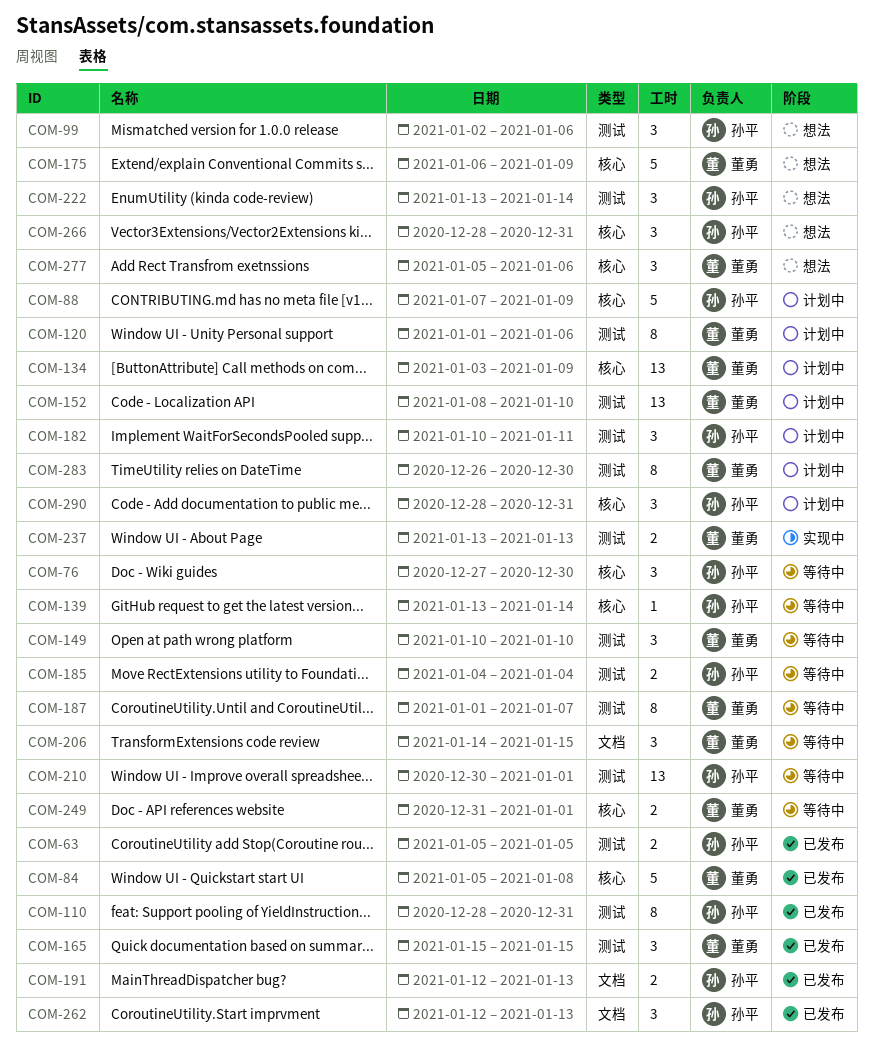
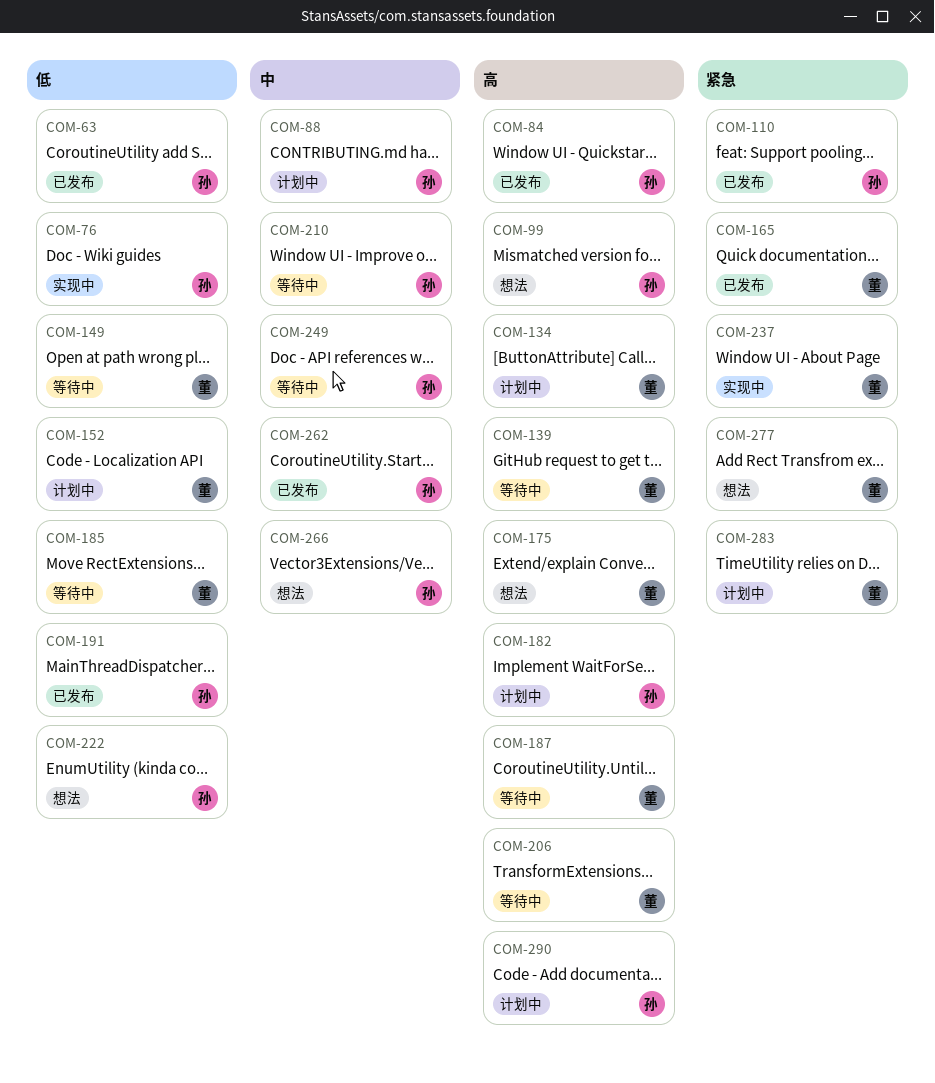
COM-76, status: 等待中 -> 实现中
COM-84, owner: 董勇 -> 孙平
COM-120: present -> none
COM-139, owner: 孙平 -> 董勇
COM-185, owner: 孙平 -> 董勇
COM-249, owner: 董勇 -> 孙平

